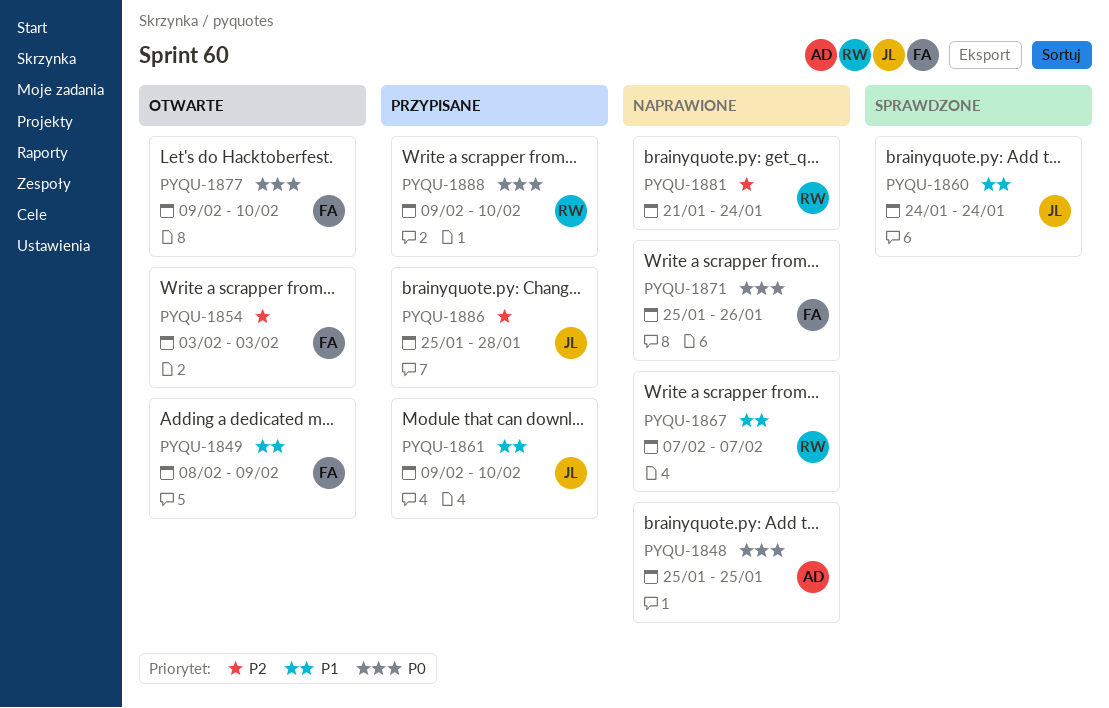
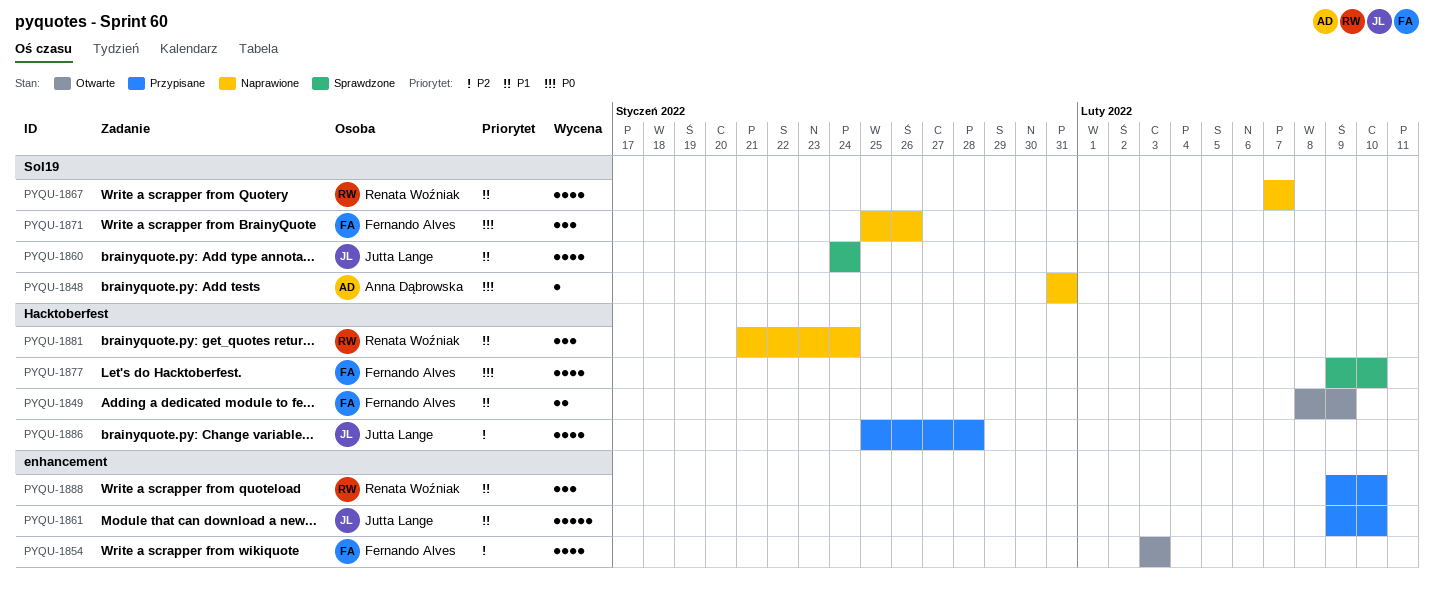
PYQU-1848, start: Jan 25 -> Jan 31
PYQU-1848, due: Jan 25 -> Jan 31
PYQU-1877, status: Otwarte -> Sprawdzone
PYQU-1881, priority: P2 -> P1
PYQU-1888, priority: P0 -> P1

